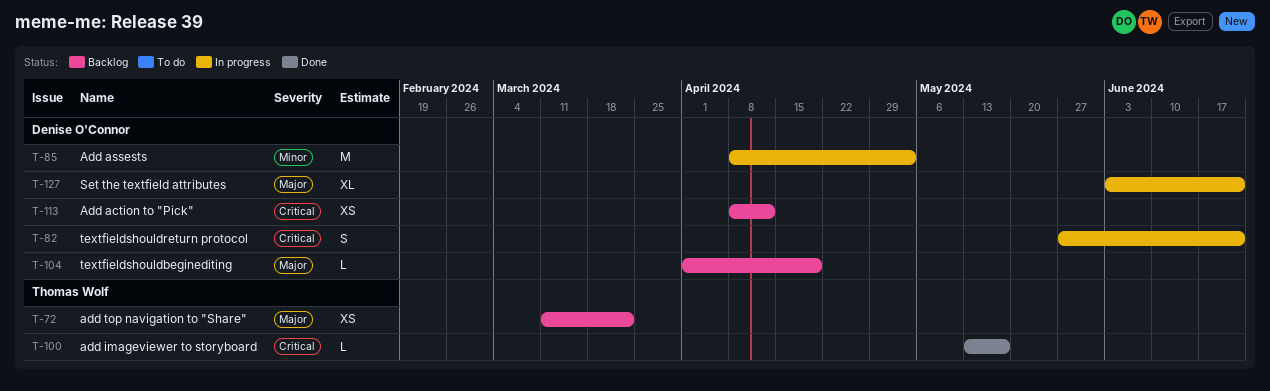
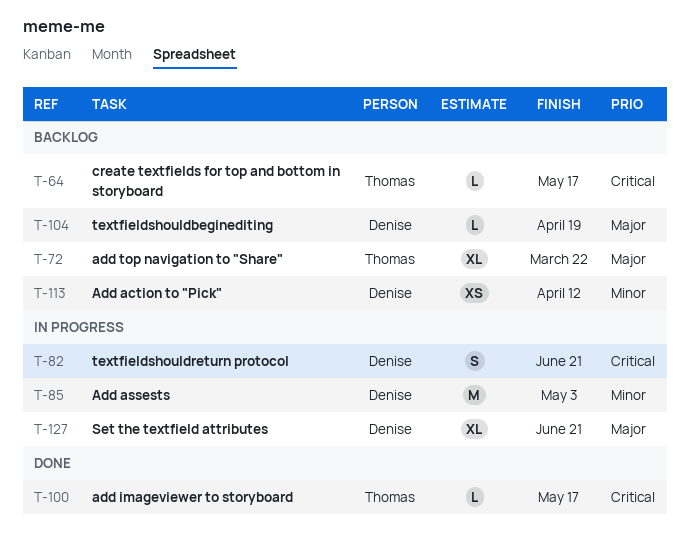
T-64: none -> present
T-72, estimate: XS -> XL
T-113, priority: Critical -> Minor

